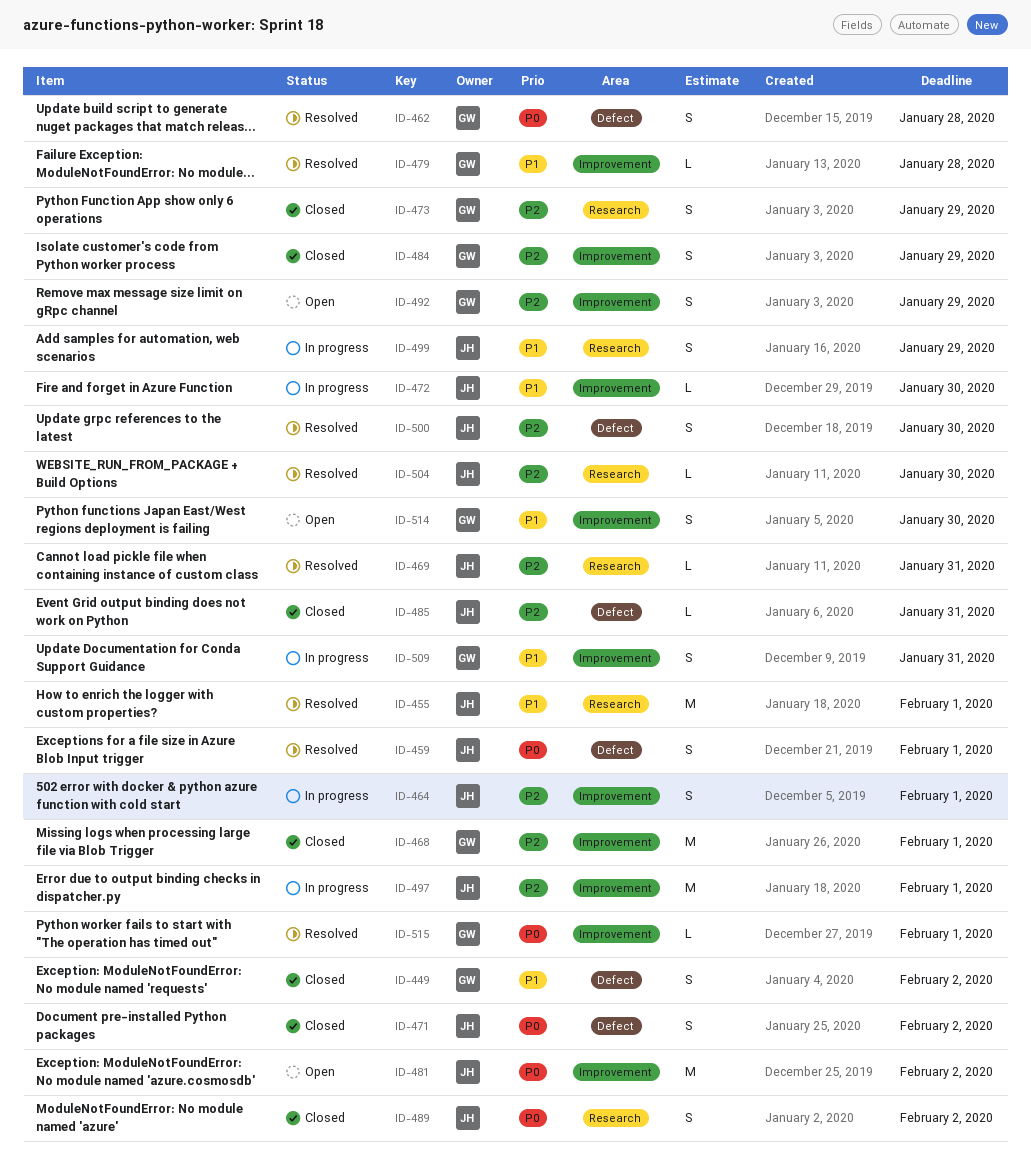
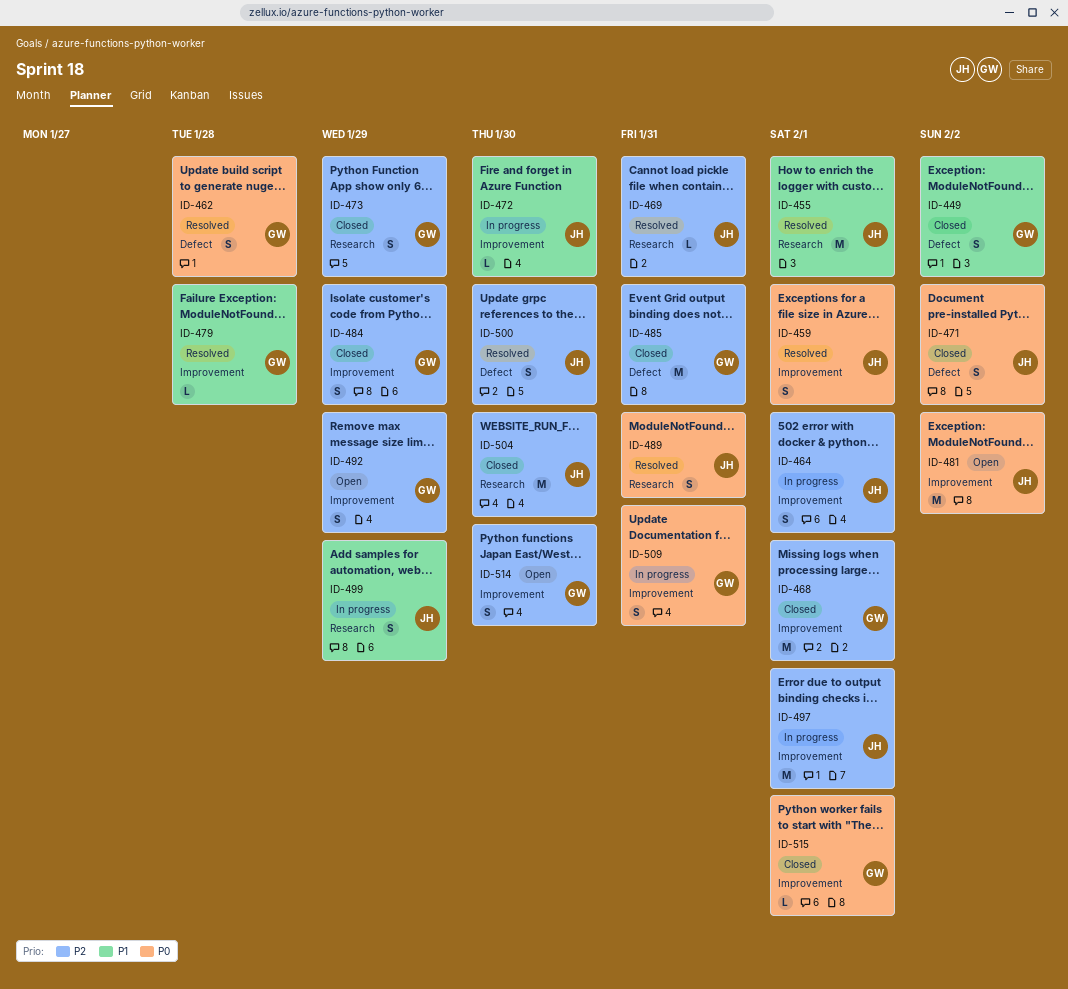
ID-459, label: Defect -> Improvement
ID-485, owner: JH -> GW
ID-485, estimate: L -> M
ID-489, status: Closed -> Resolved
ID-489, due: Feb 2 -> Jan 31
ID-504, status: Resolved -> Closed
ID-504, estimate: L -> M
ID-509, priority: P1 -> P0
ID-514, priority: P1 -> P2
ID-515, status: Resolved -> Closed

